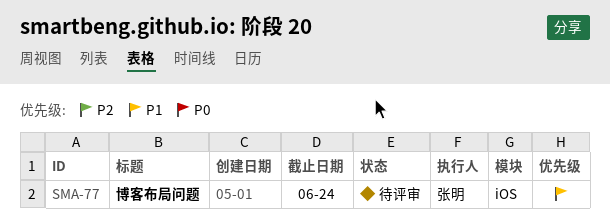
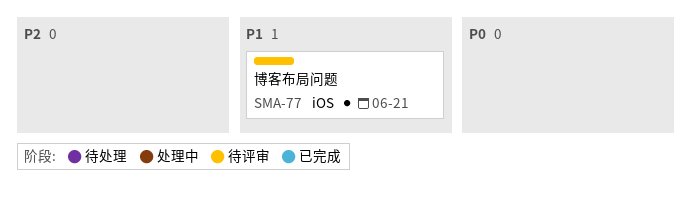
SMA-77, due: Jun 24 -> Jun 21

